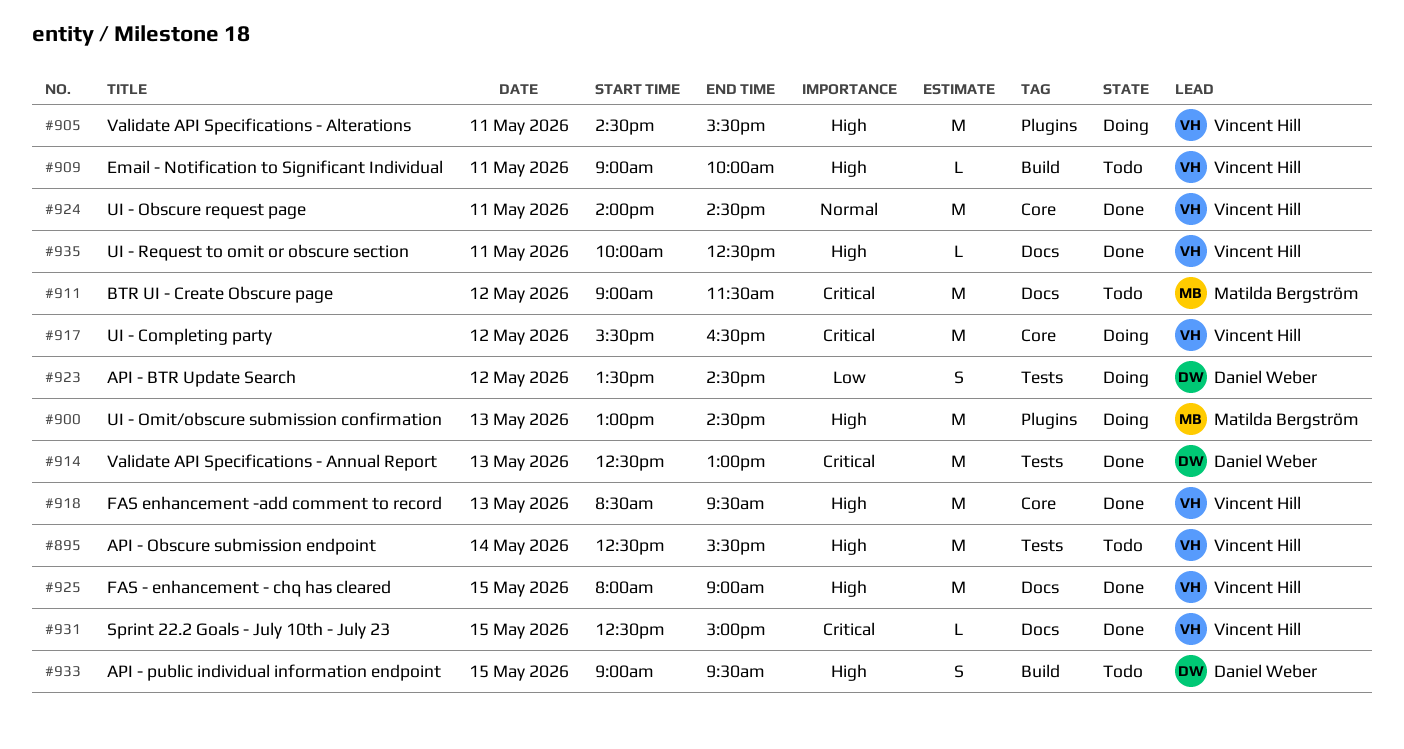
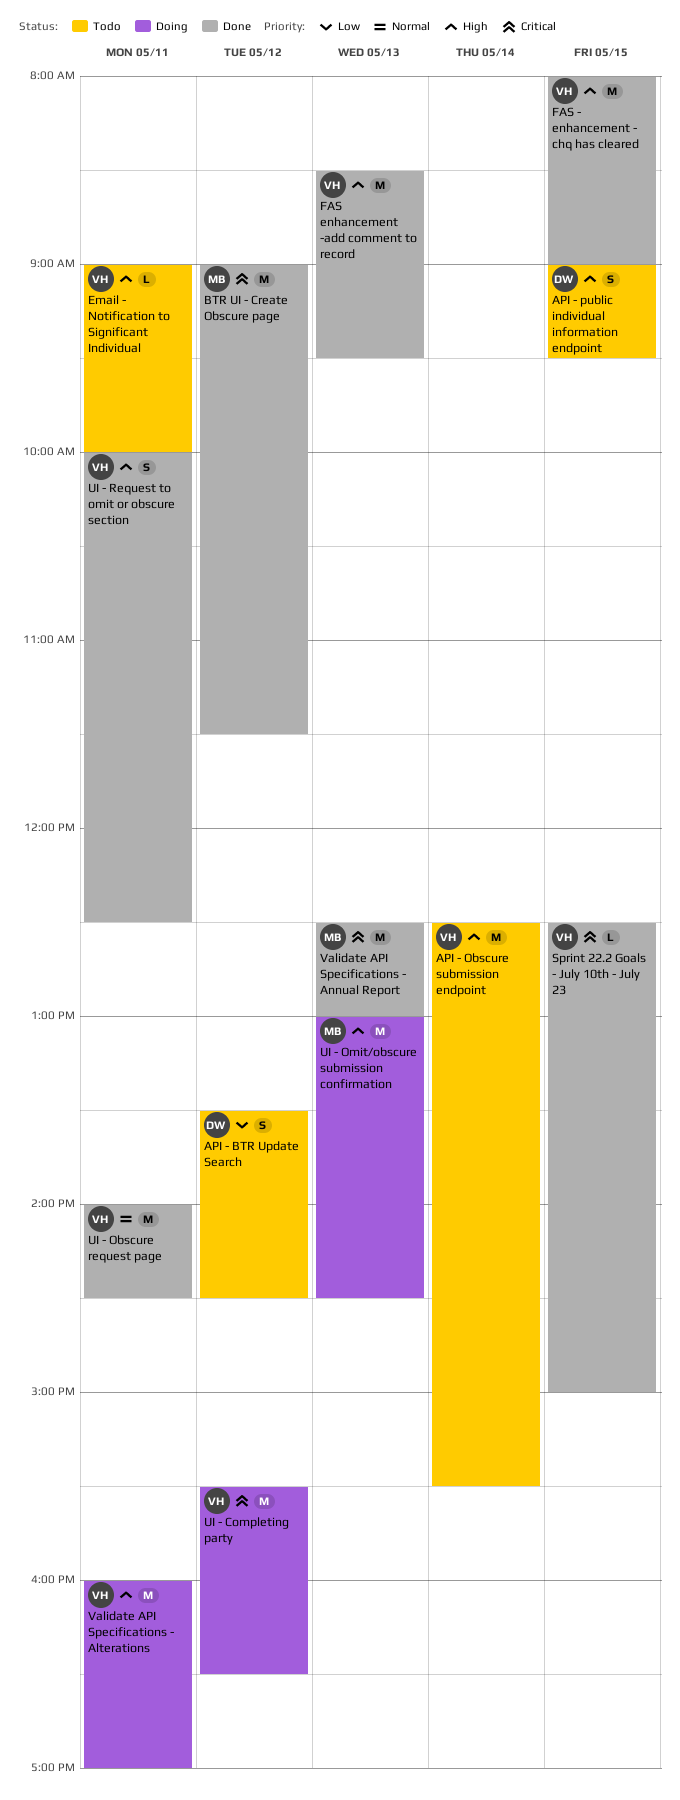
API - BTR Update Search, status: Doing -> Todo
BTR UI - Create Obscure page, status: Todo -> Done
UI - Request to omit or obscure section, estimate: L -> S
Validate API Specifications - Alterations, begins: 14:30 -> 16:00
Validate API Specifications - Alterations, ends: 15:30 -> 17:00
Validate API Specifications - Annual Report, owner: Daniel Weber -> Matilda Bergström

